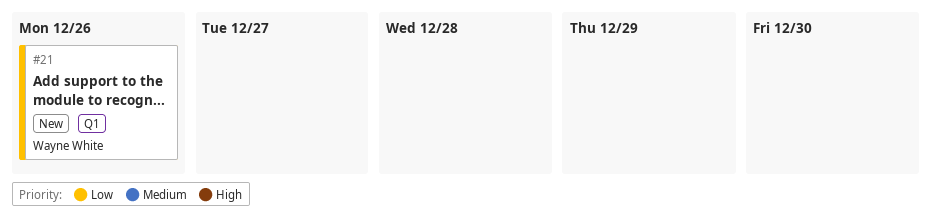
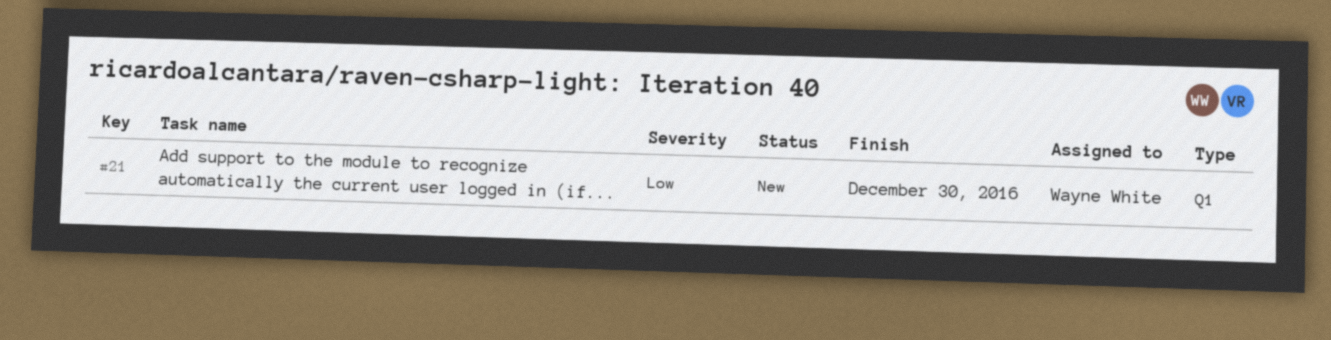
#21, due: Dec 26 -> Dec 30

